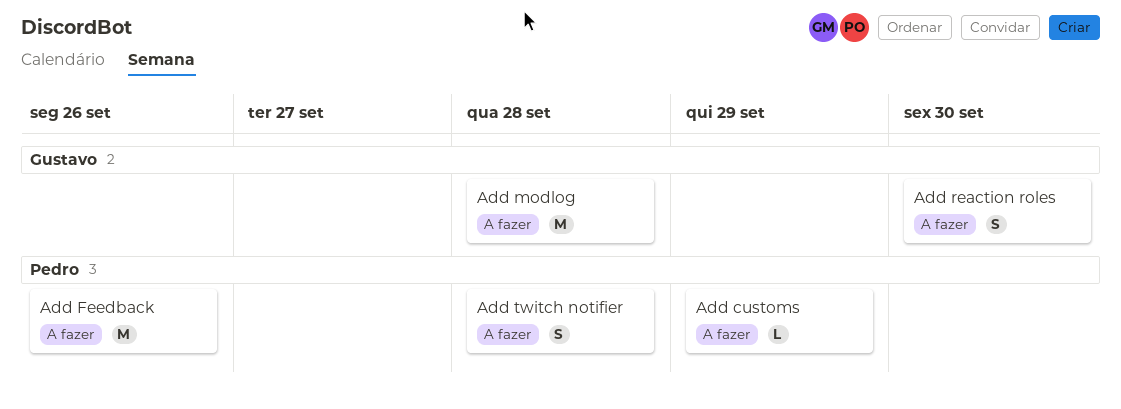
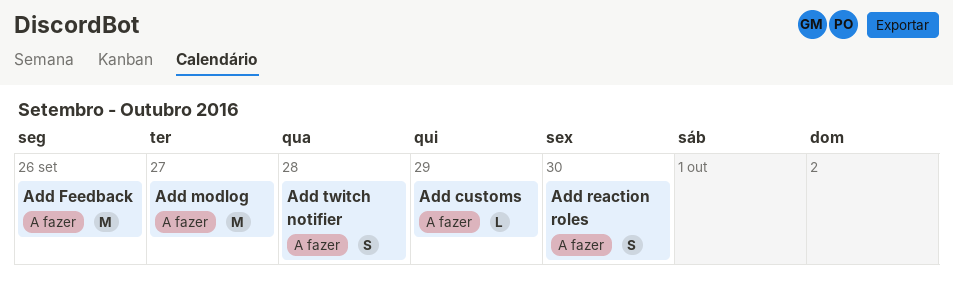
Add modlog, due: Sep 28 -> Sep 27

